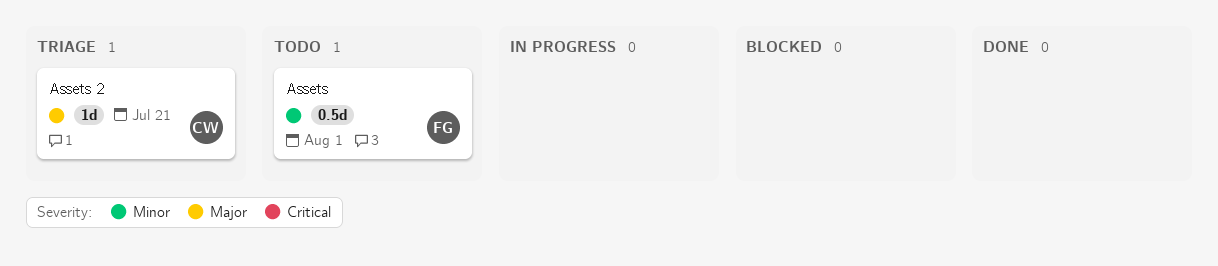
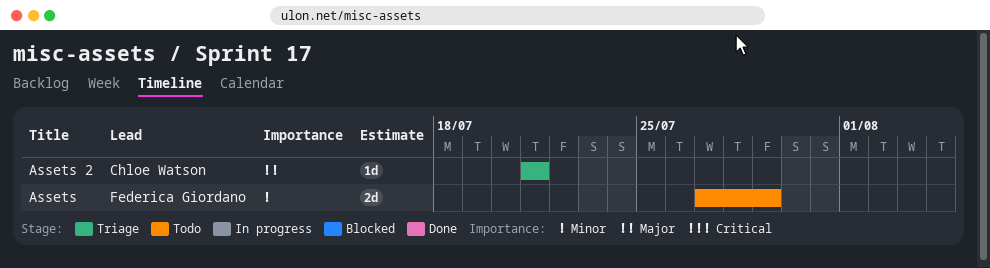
Assets, estimate: 0.5d -> 2d
Assets, due: Aug 1 -> Jul 29

